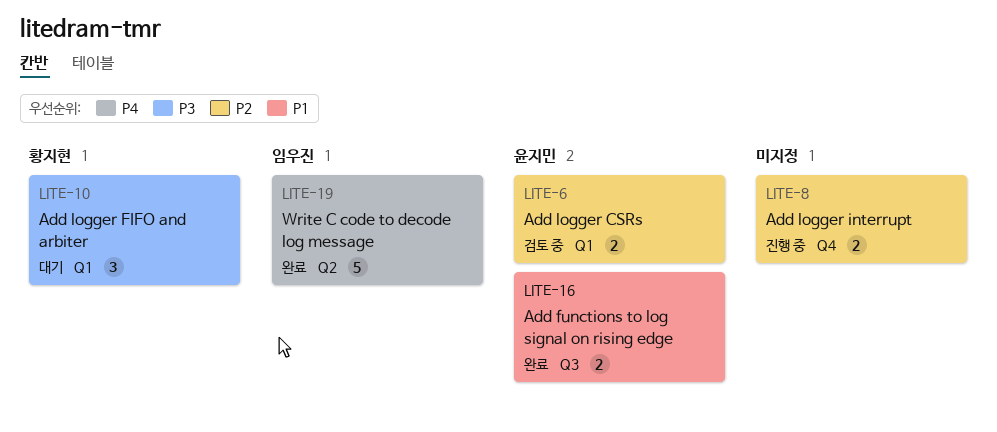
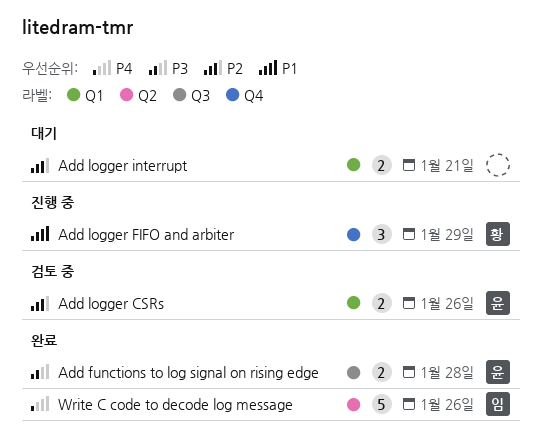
Add functions to log signal on rising edge, priority: P1 -> P3
Add logger FIFO and arbiter, status: 대기 -> 진행 중
Add logger FIFO and arbiter, priority: P3 -> P1
Add logger FIFO and arbiter, label: Q1 -> Q4
Add logger interrupt, status: 진행 중 -> 대기
Add logger interrupt, label: Q4 -> Q1

